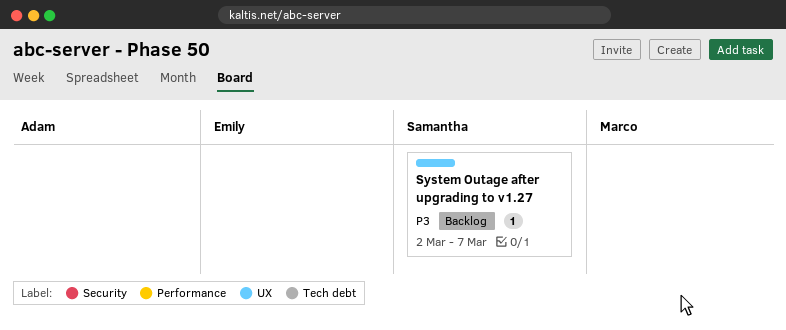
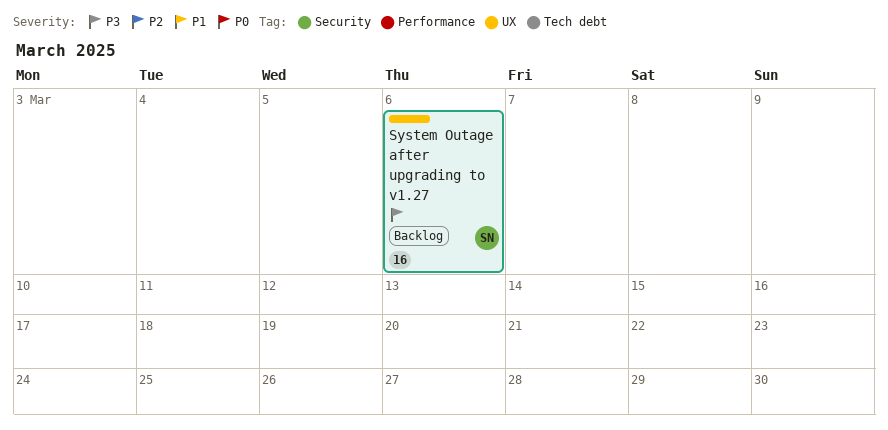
System Outage after upgrading to v1.27, estimate: 1 -> 16
System Outage after upgrading to v1.27, due: Mar 7 -> Mar 6

